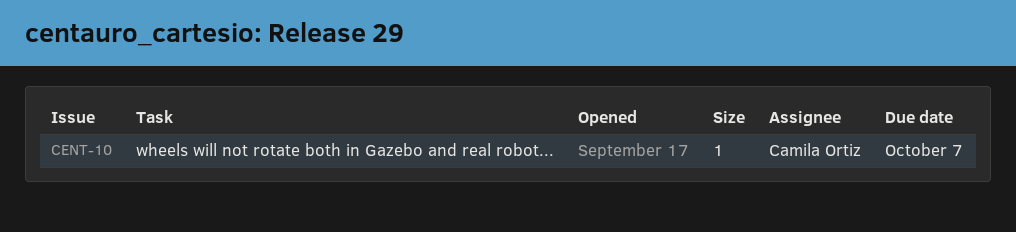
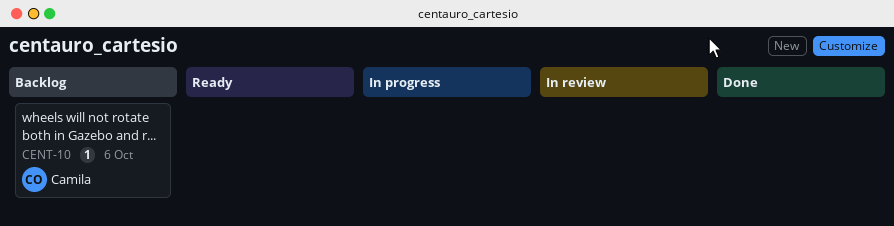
CENT-10, due: Oct 7 -> Oct 6

